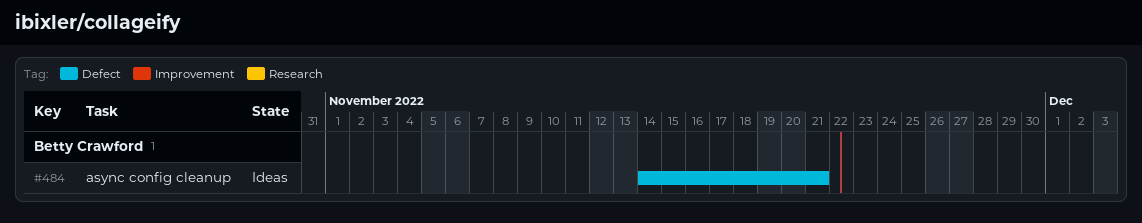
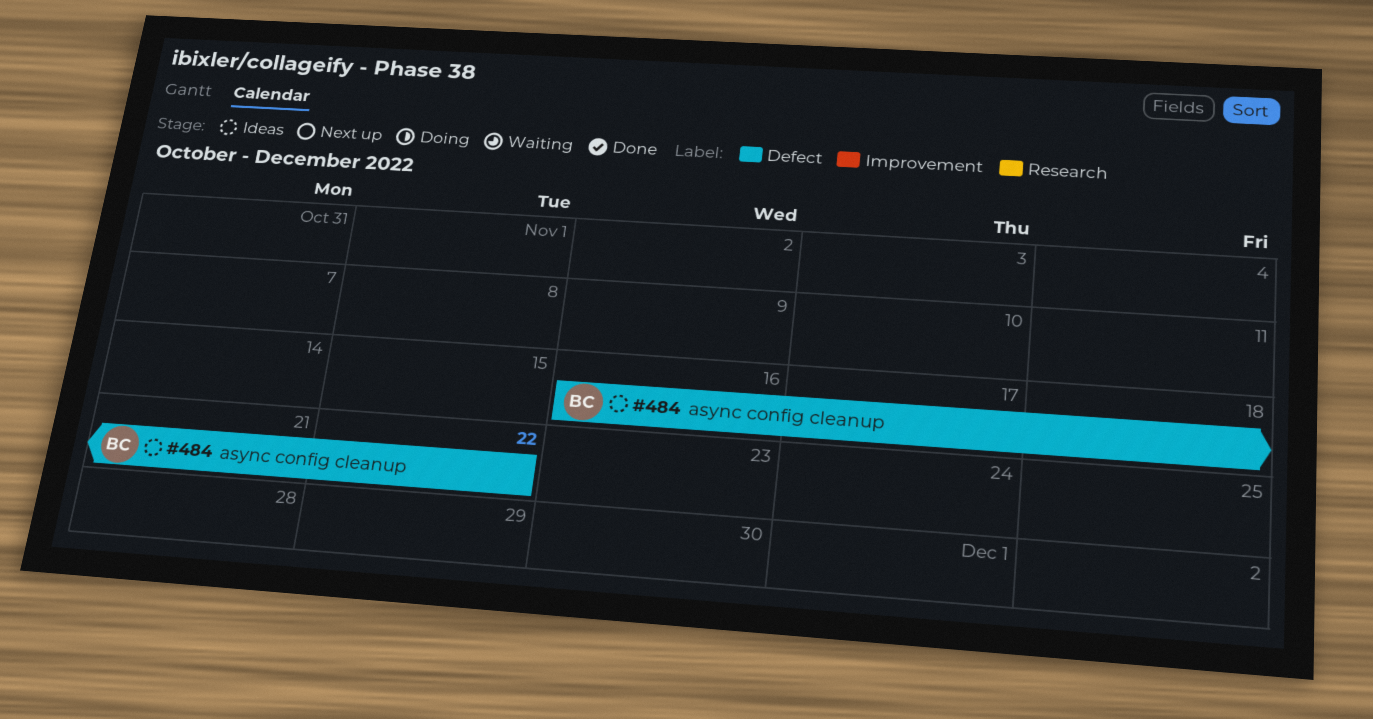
#484, start: Nov 14 -> Nov 16
#484, due: Nov 21 -> Nov 22

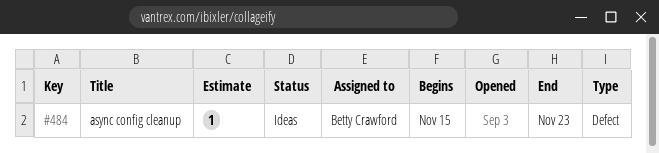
#484, start: Nov 16 -> Nov 15
#484, due: Nov 22 -> Nov 23

